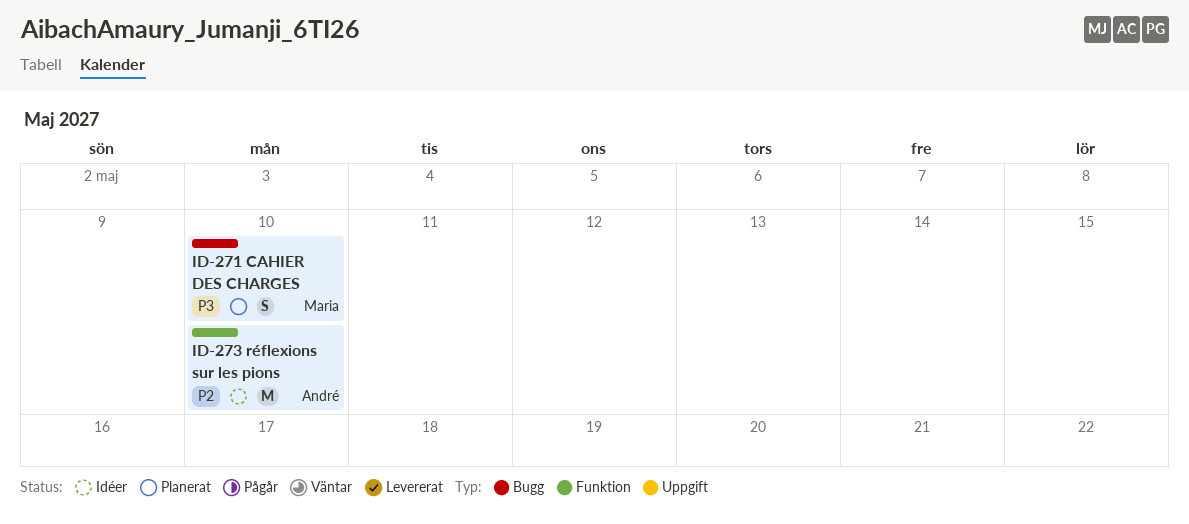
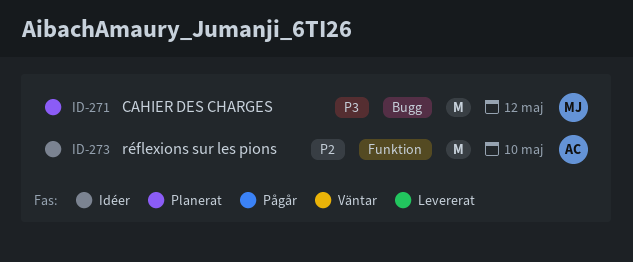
ID-271, estimate: S -> M
ID-271, due: May 10 -> May 12

